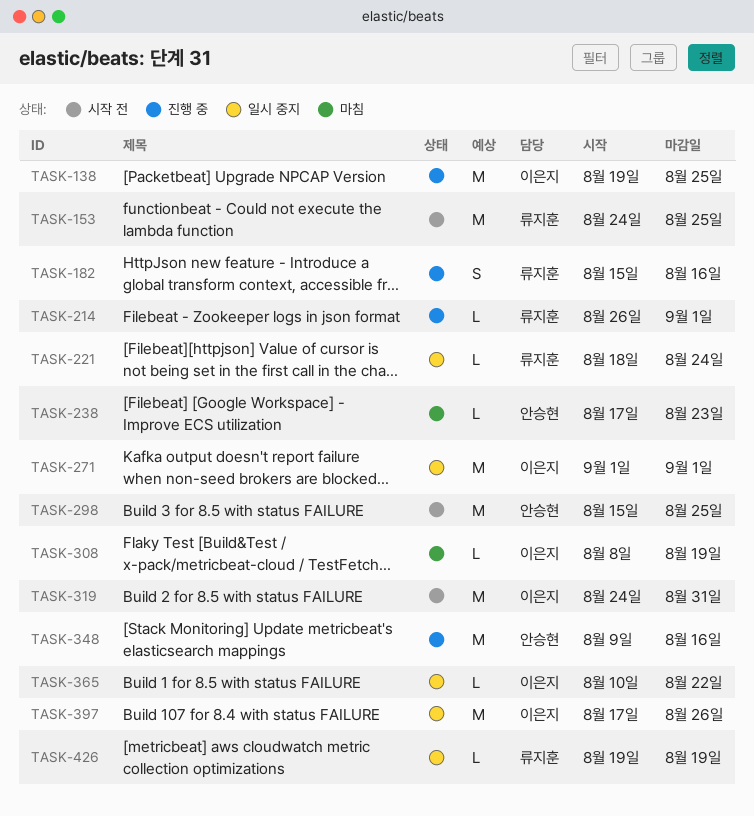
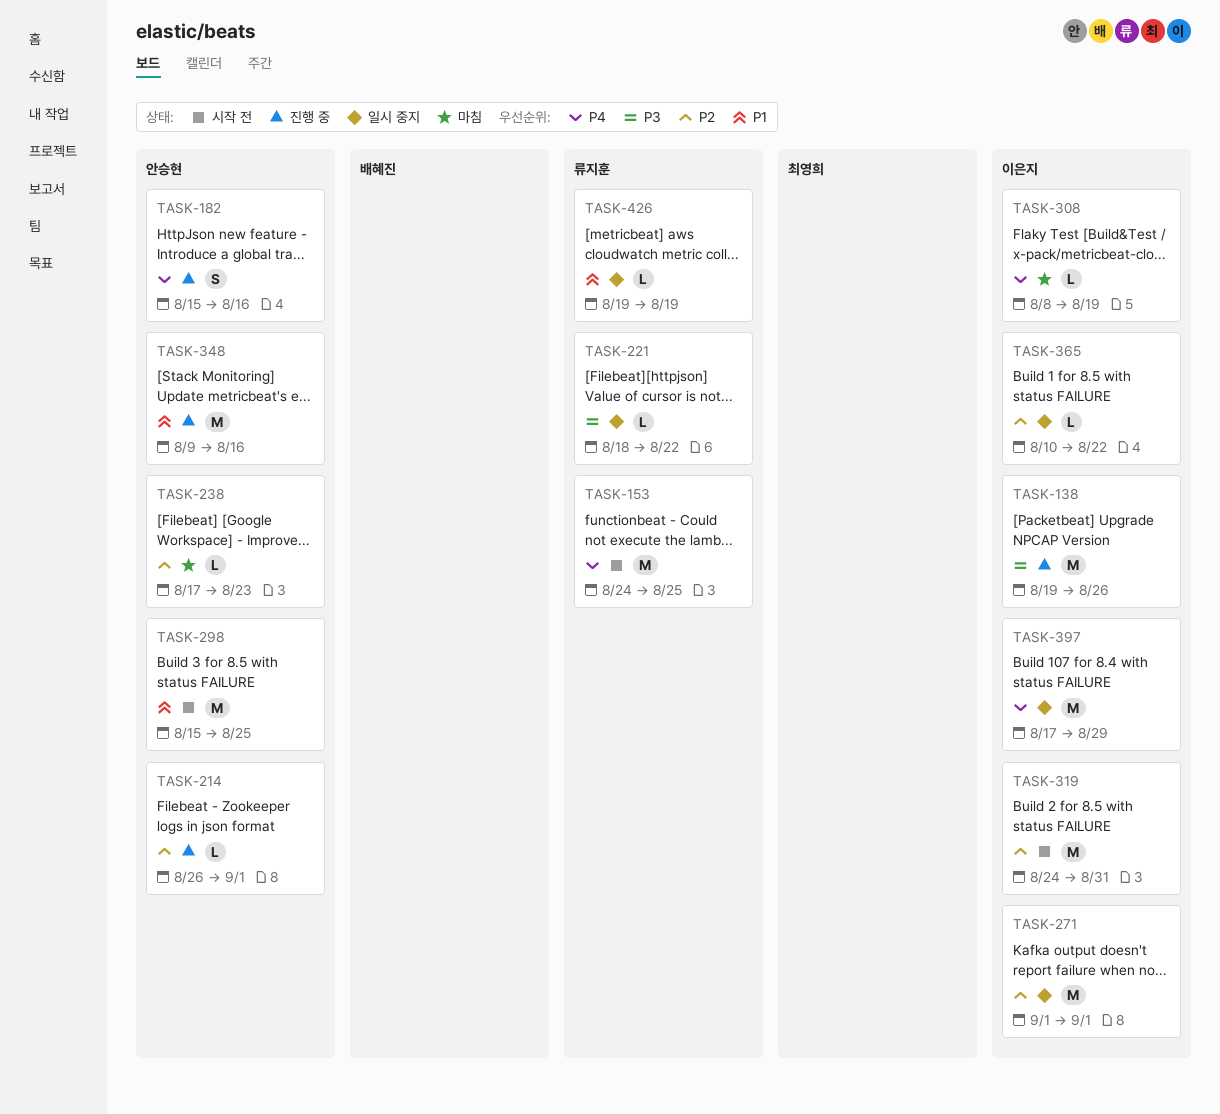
TASK-138, due: Aug 25 -> Aug 26
TASK-182, owner: 류지훈 -> 안승현
TASK-214, owner: 류지훈 -> 안승현
TASK-221, due: Aug 24 -> Aug 22
TASK-397, due: Aug 26 -> Aug 29

